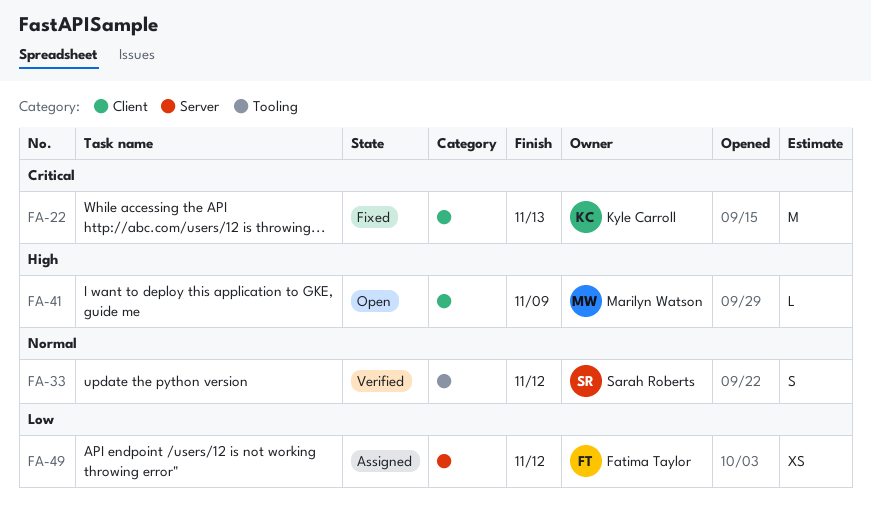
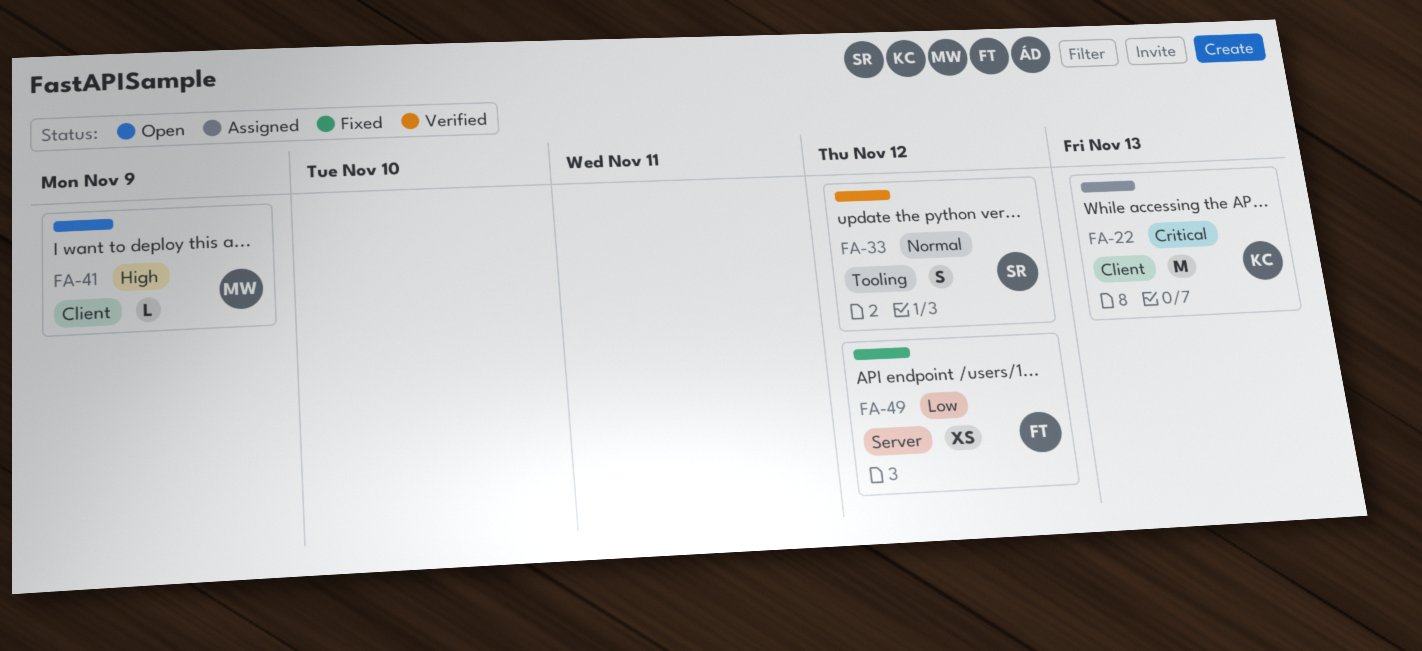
FA-22, status: Fixed -> Assigned
FA-49, status: Assigned -> Fixed

